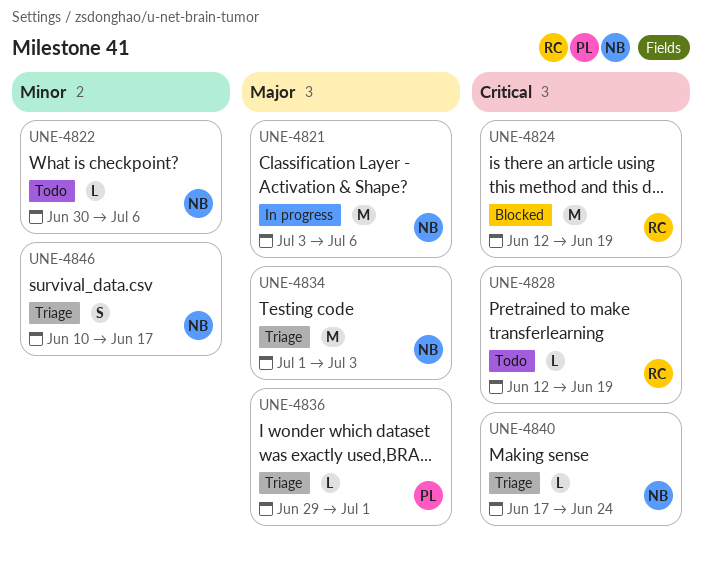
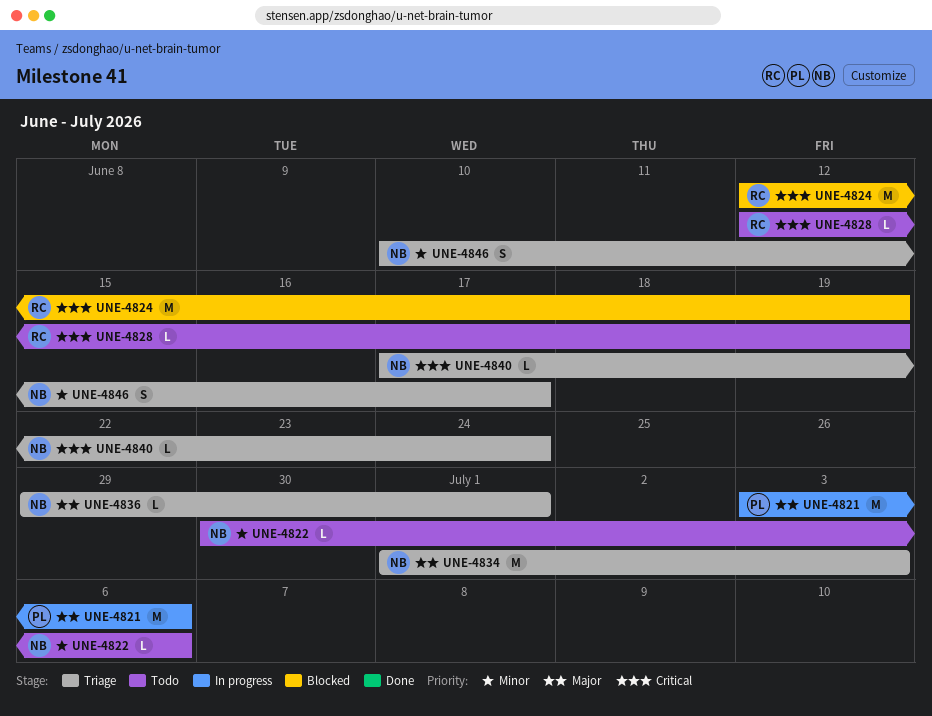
UNE-4821, owner: NB -> PL
UNE-4836, owner: PL -> NB

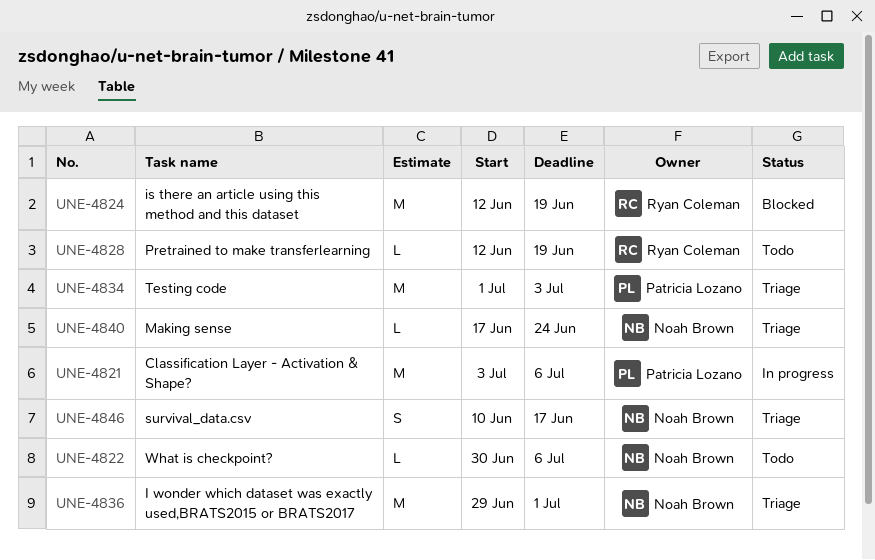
UNE-4834, owner: Noah Brown -> Patricia Lozano
UNE-4836, estimate: L -> M

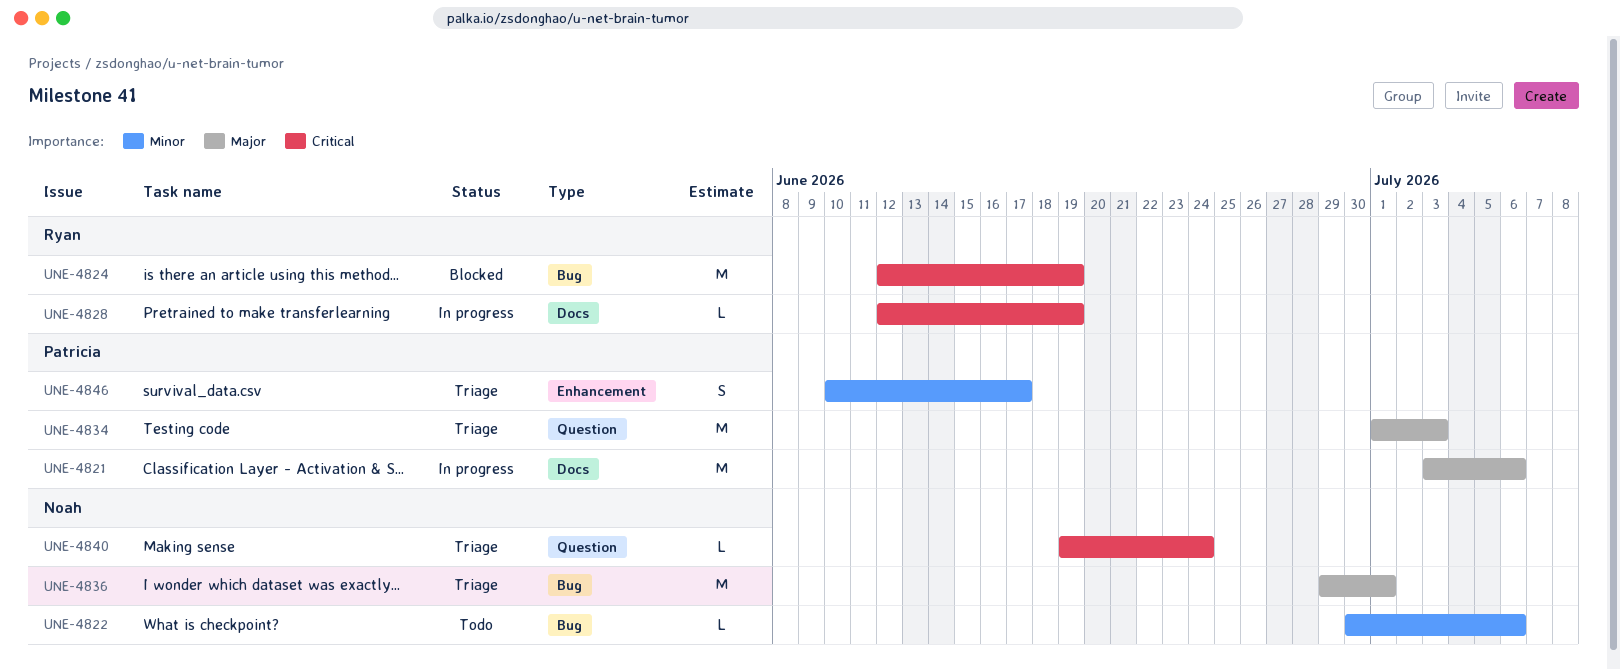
UNE-4828, status: Todo -> In progress
UNE-4840, start: Jun 17 -> Jun 19
UNE-4846, owner: Noah Brown -> Patricia Lozano

